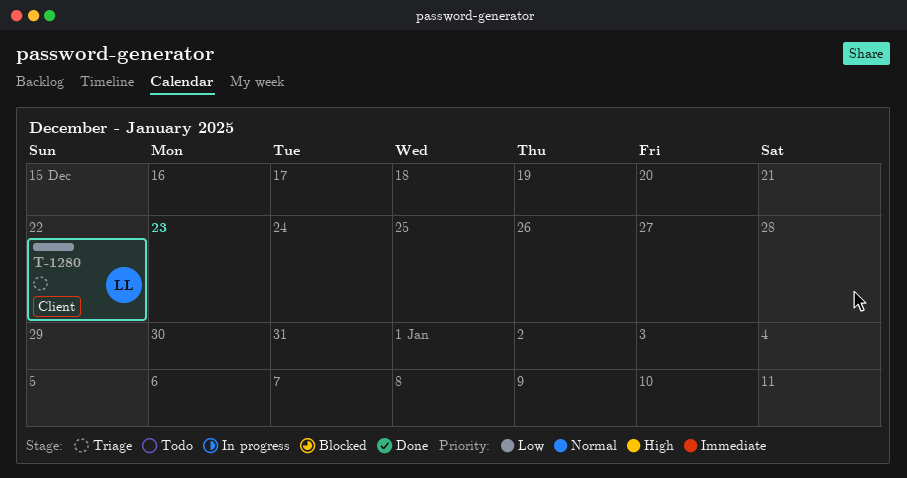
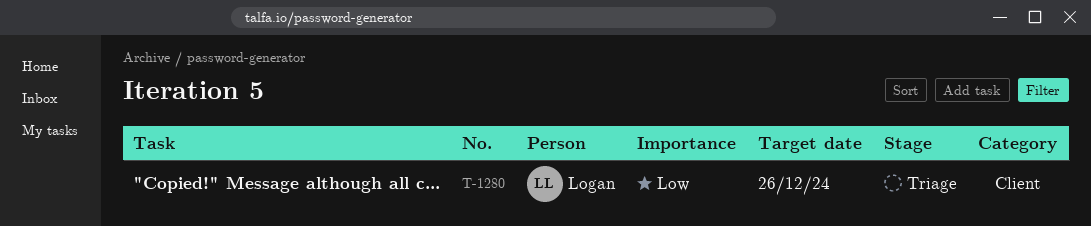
T-1280, due: Dec 22 -> Dec 26

